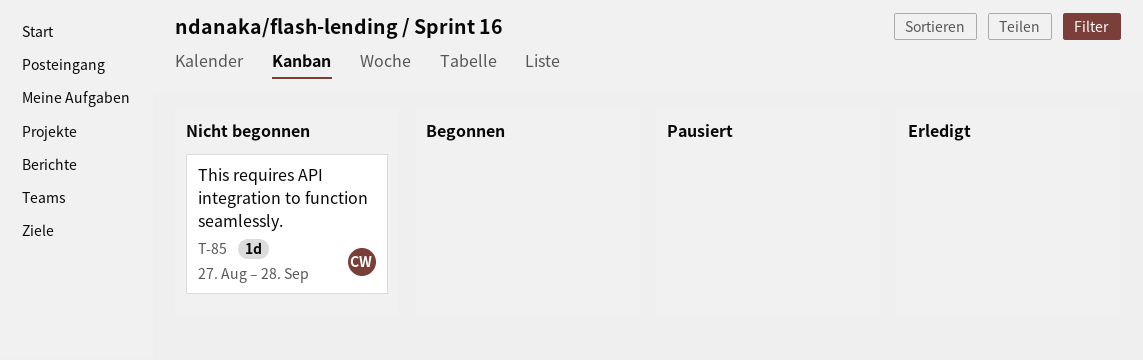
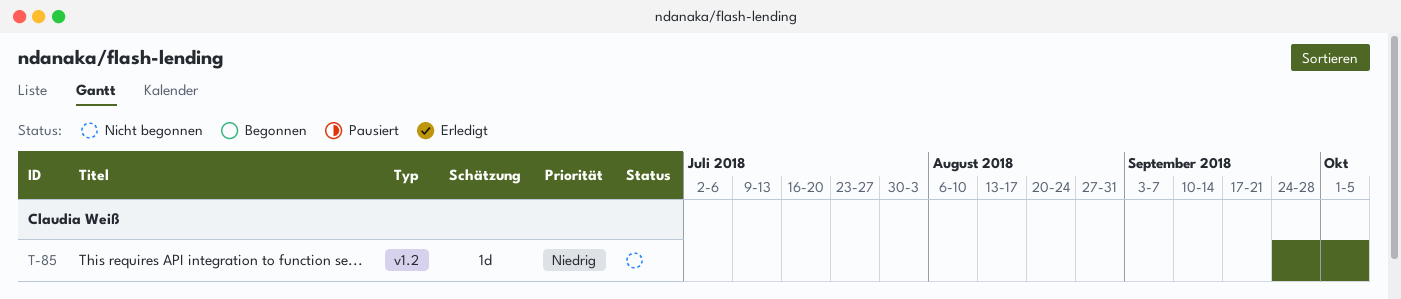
T-85, start: Aug 27 -> Sep 24
T-85, due: Sep 28 -> Oct 5

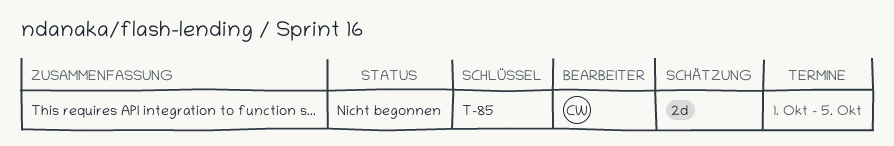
T-85, estimate: 1d -> 2d
T-85, start: Sep 24 -> Oct 1

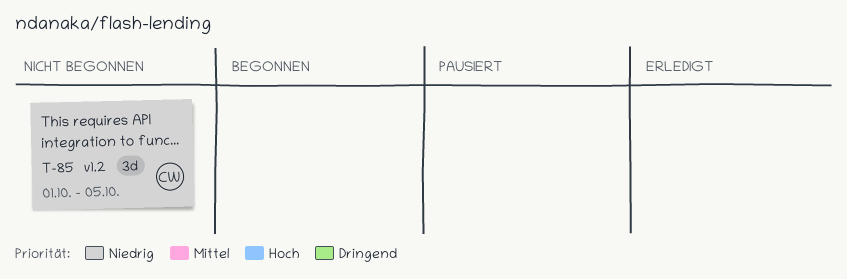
T-85, estimate: 2d -> 3d

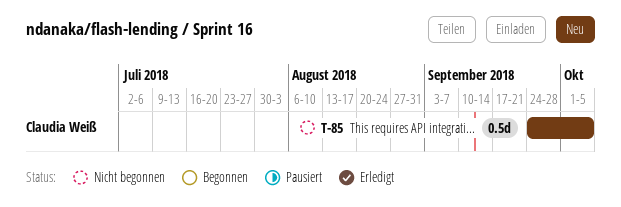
T-85, estimate: 3d -> 0.5d
T-85, start: Oct 1 -> Sep 24

